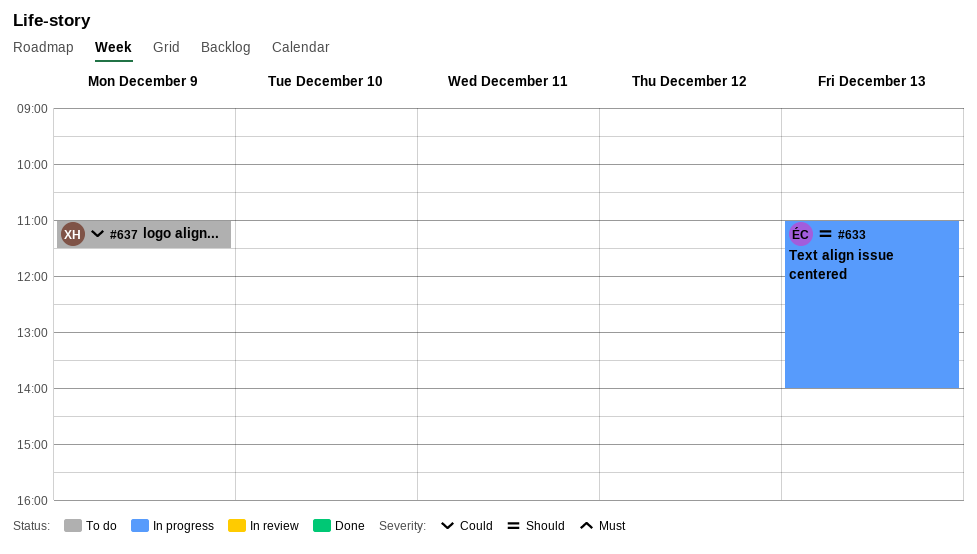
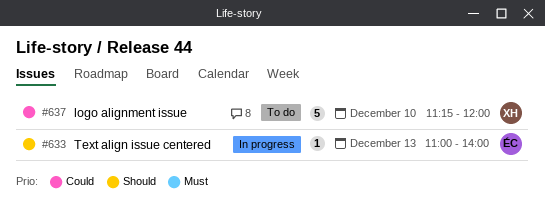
#637, day: Dec 9 -> Dec 10
#637, begins: 11:00 -> 11:15
#637, ends: 11:30 -> 12:00

